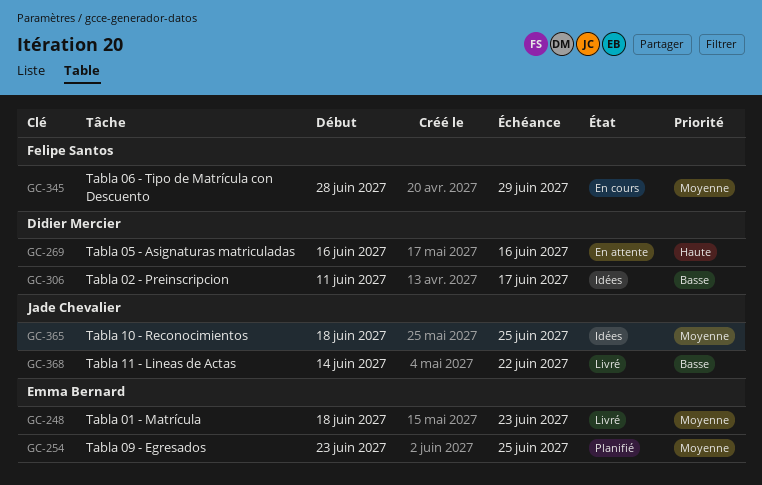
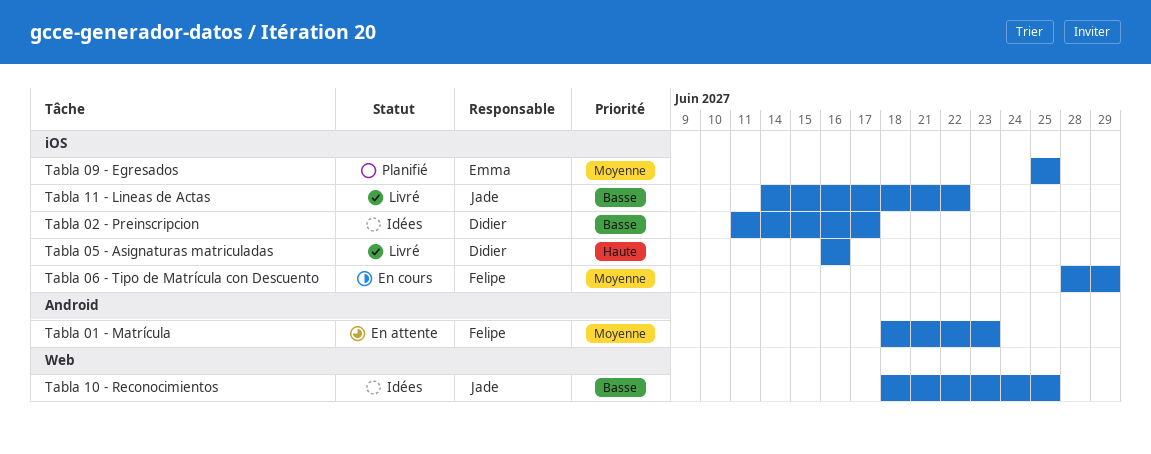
Tabla 01 - Matrícula, status: Livré -> En attente
Tabla 01 - Matrícula, owner: Emma Bernard -> Felipe Santos
Tabla 05 - Asignaturas matriculadas, status: En attente -> Livré
Tabla 09 - Egresados, start: Jun 23 -> Jun 25
Tabla 10 - Reconocimientos, priority: Moyenne -> Basse

